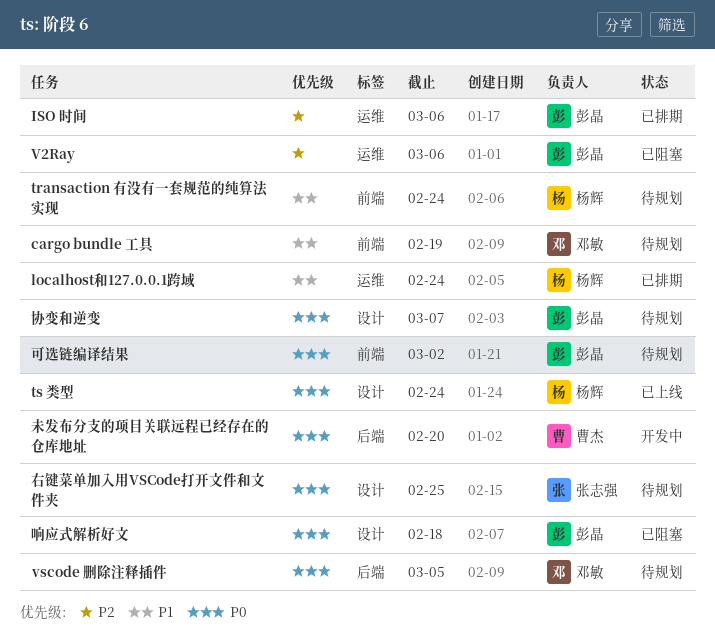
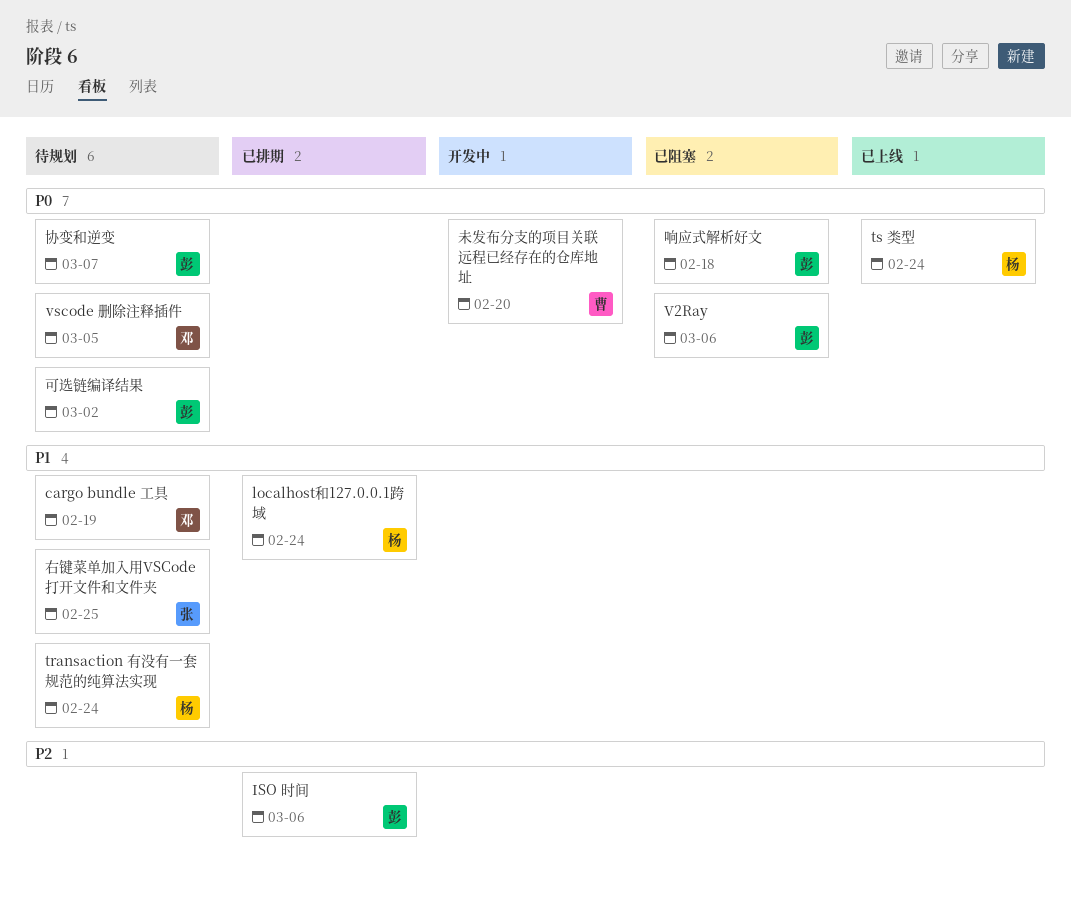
V2Ray, priority: P2 -> P0
右键菜单加入用VSCode打开文件和文件夹, priority: P0 -> P1

